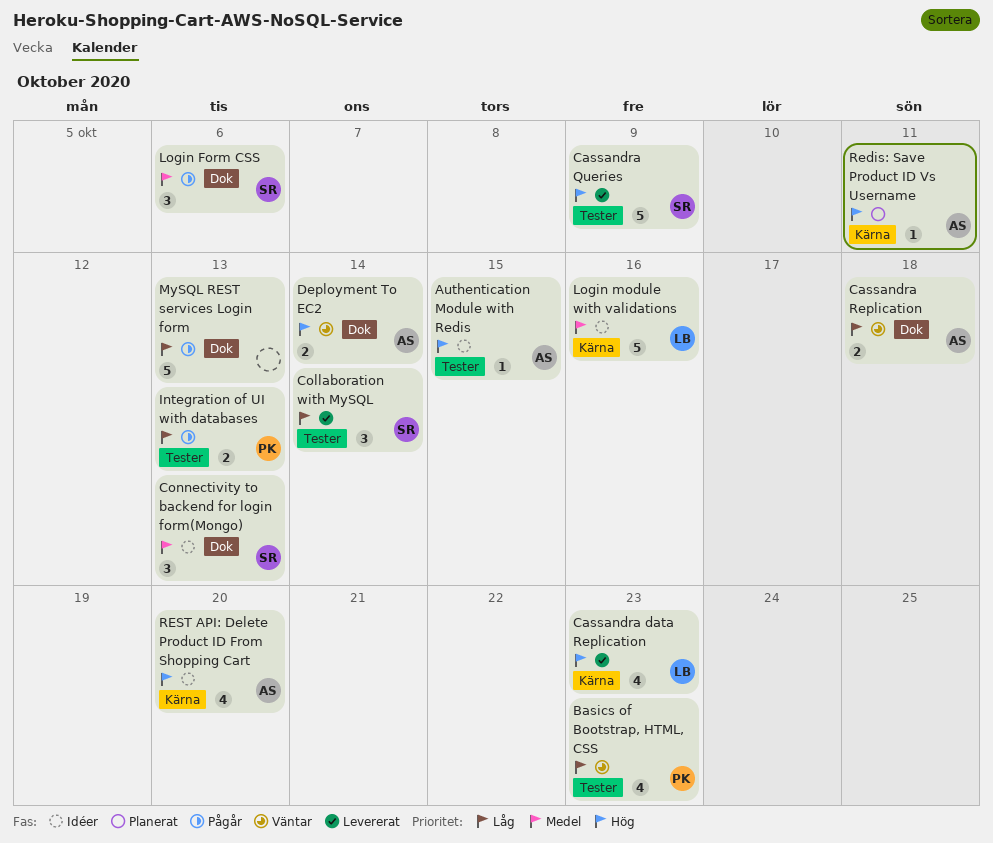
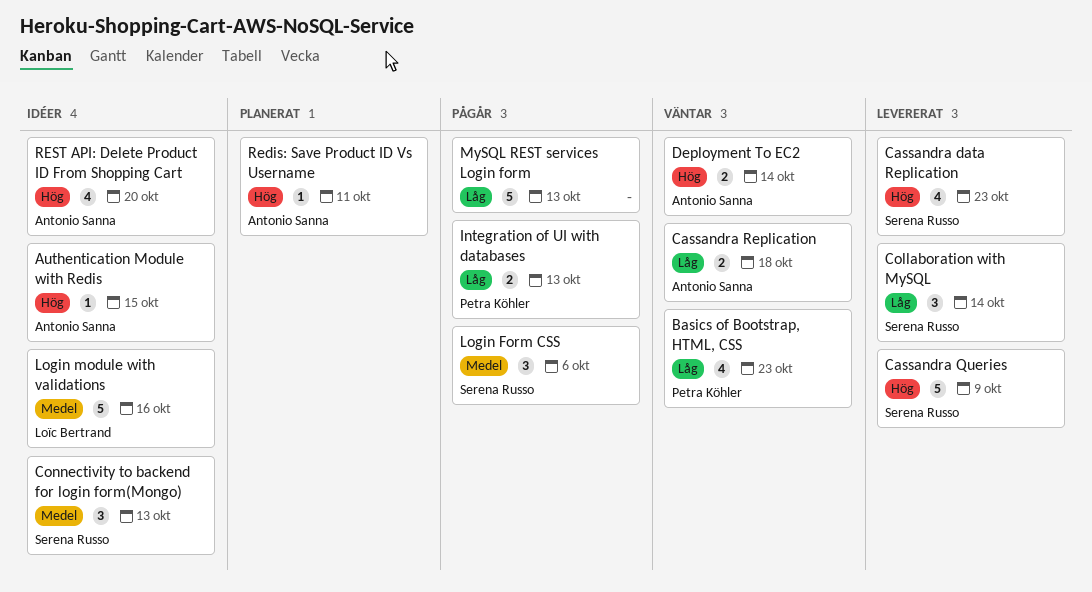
Cassandra data Replication, owner: Loïc Bertrand -> Serena Russo

